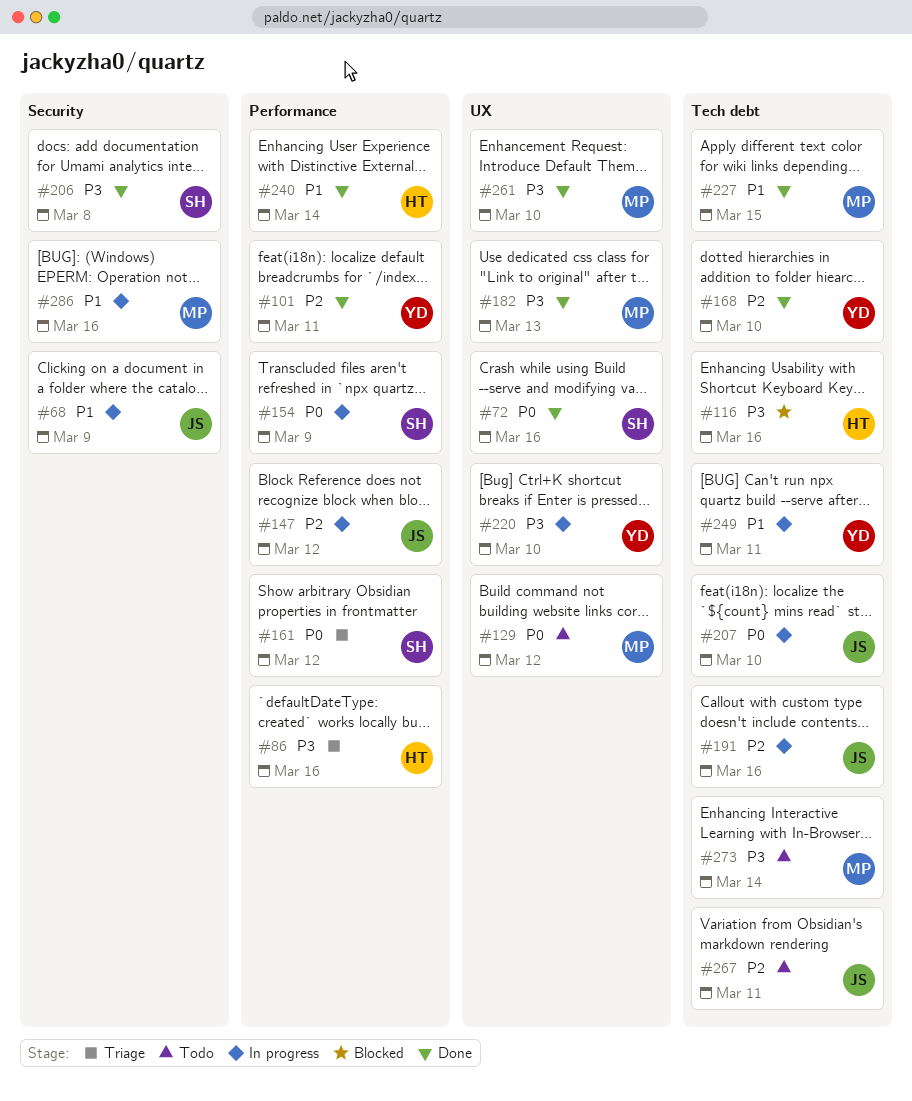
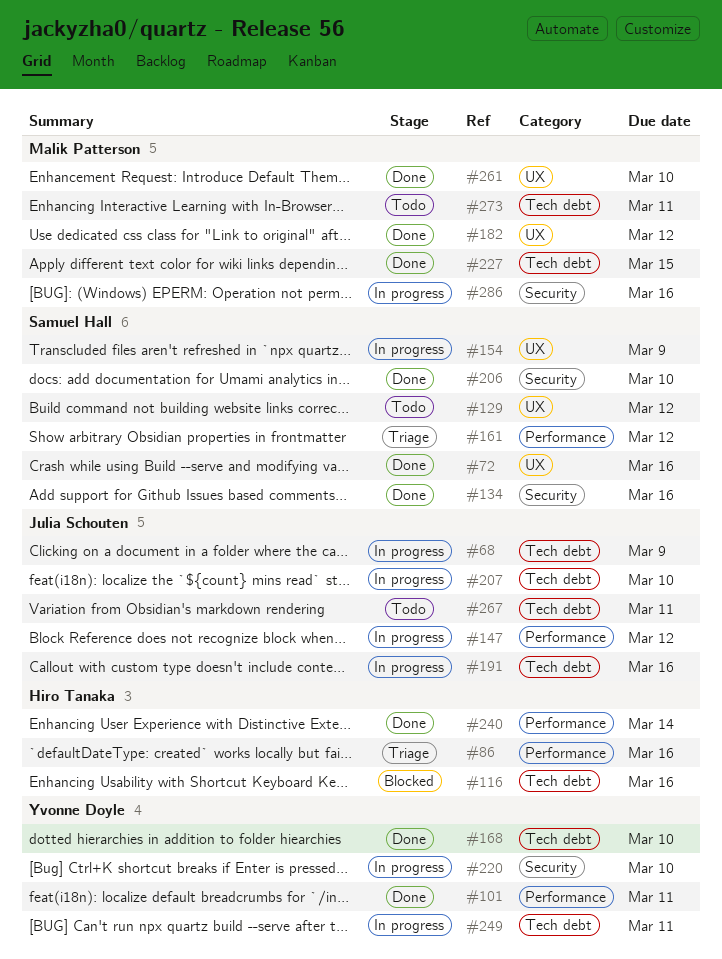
#68, label: Security -> Tech debt
#129, owner: Malik Patterson -> Samuel Hall
#134: none -> present
#154, label: Performance -> UX
#182, due: Mar 13 -> Mar 12
#206, due: Mar 8 -> Mar 10
#220, label: UX -> Security
#273, due: Mar 14 -> Mar 11

